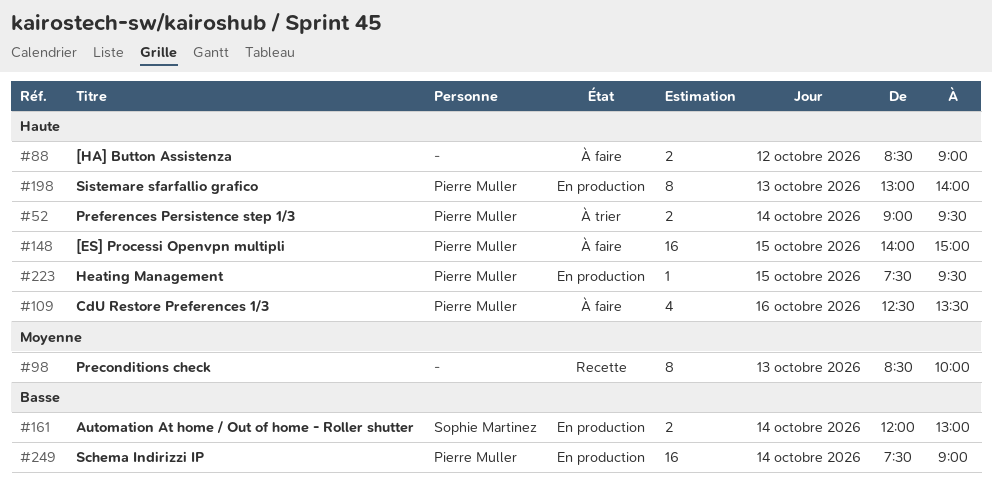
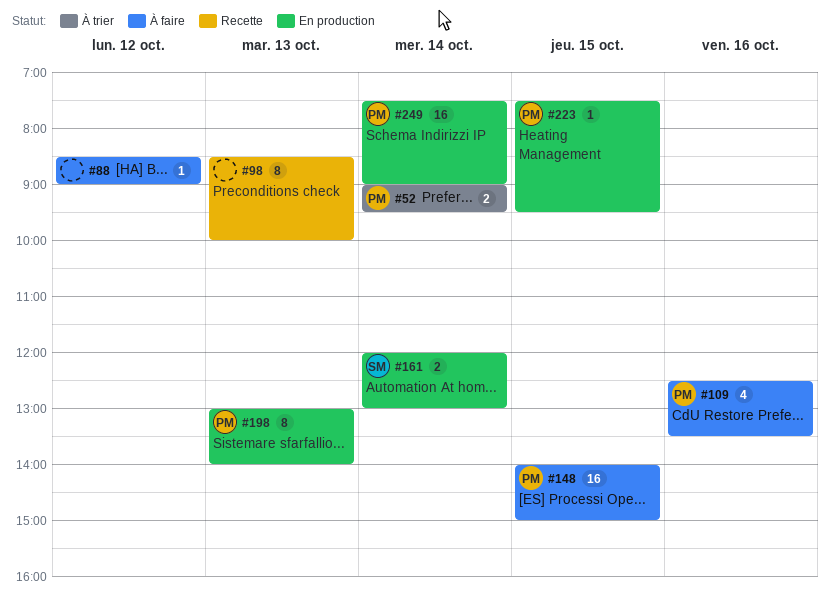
#88, estimate: 2 -> 1

